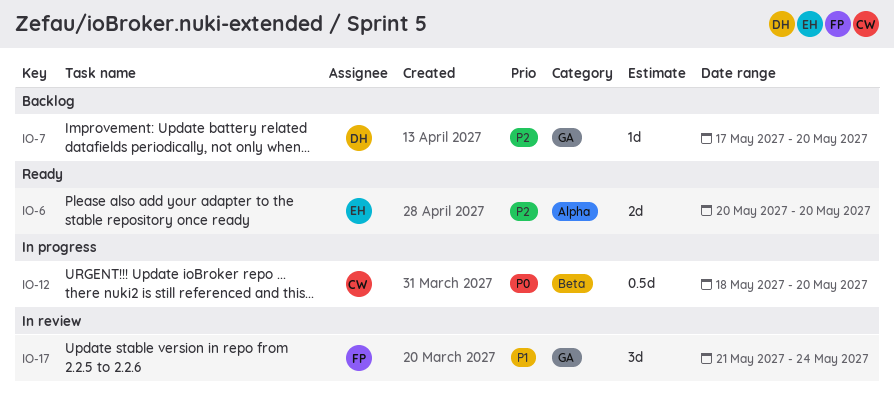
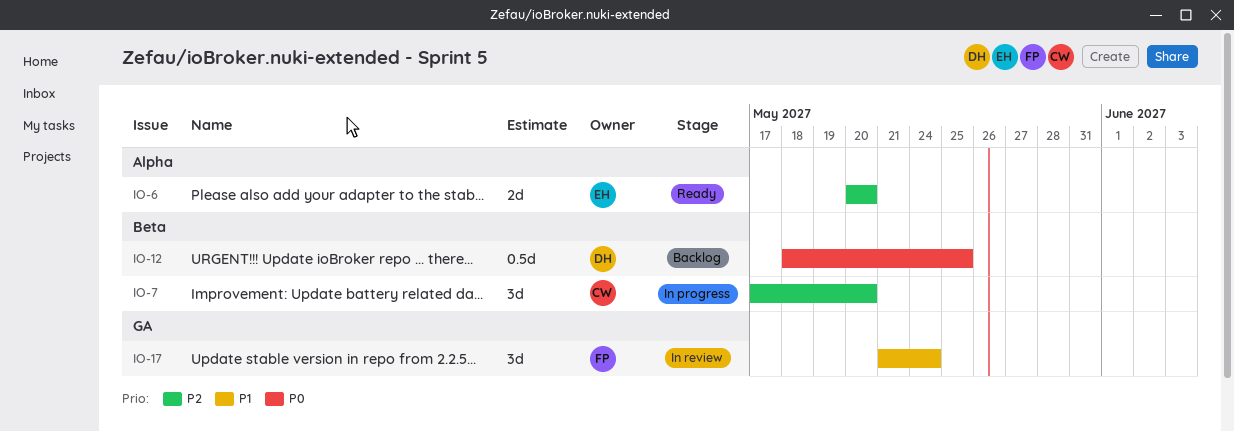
IO-7, status: Backlog -> In progress
IO-7, owner: DH -> CW
IO-7, label: GA -> Beta
IO-7, estimate: 1d -> 3d
IO-12, status: In progress -> Backlog
IO-12, owner: CW -> DH
IO-12, due: May 20 -> May 25

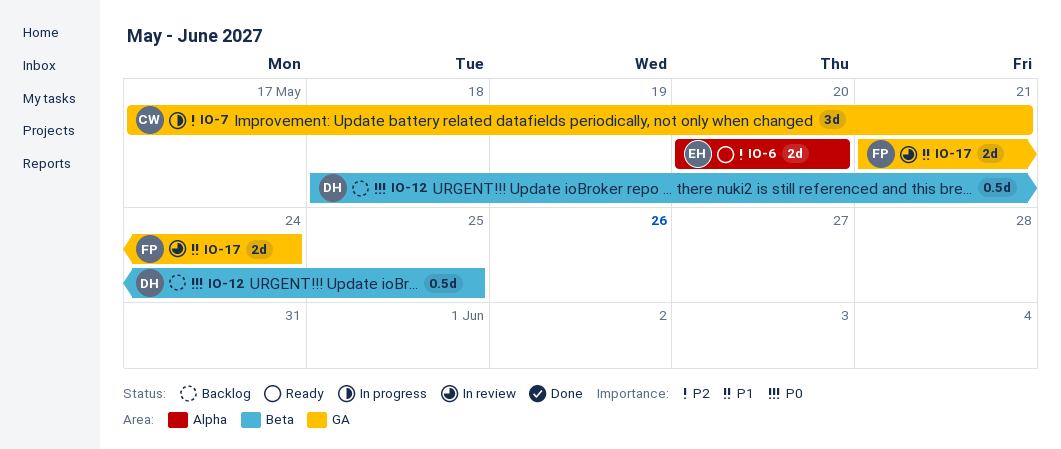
IO-7, label: Beta -> GA
IO-7, due: May 20 -> May 21
IO-17, estimate: 3d -> 2d

